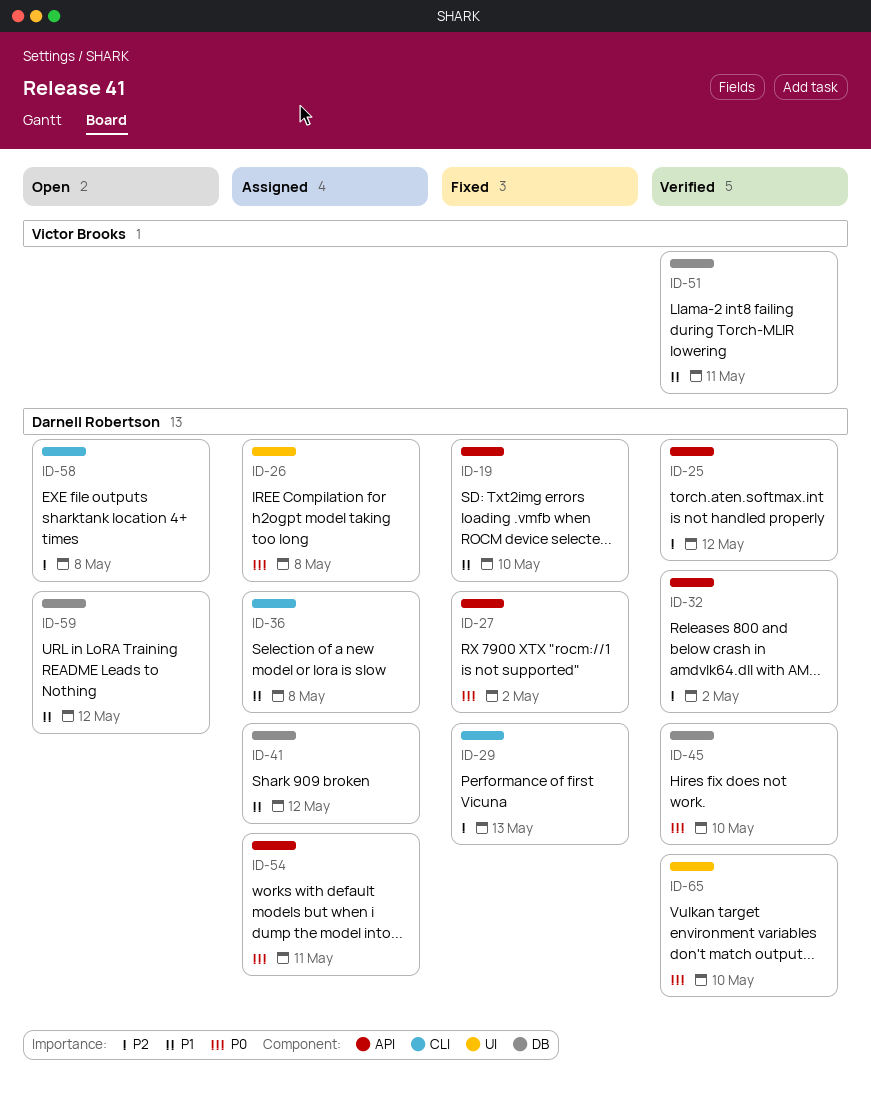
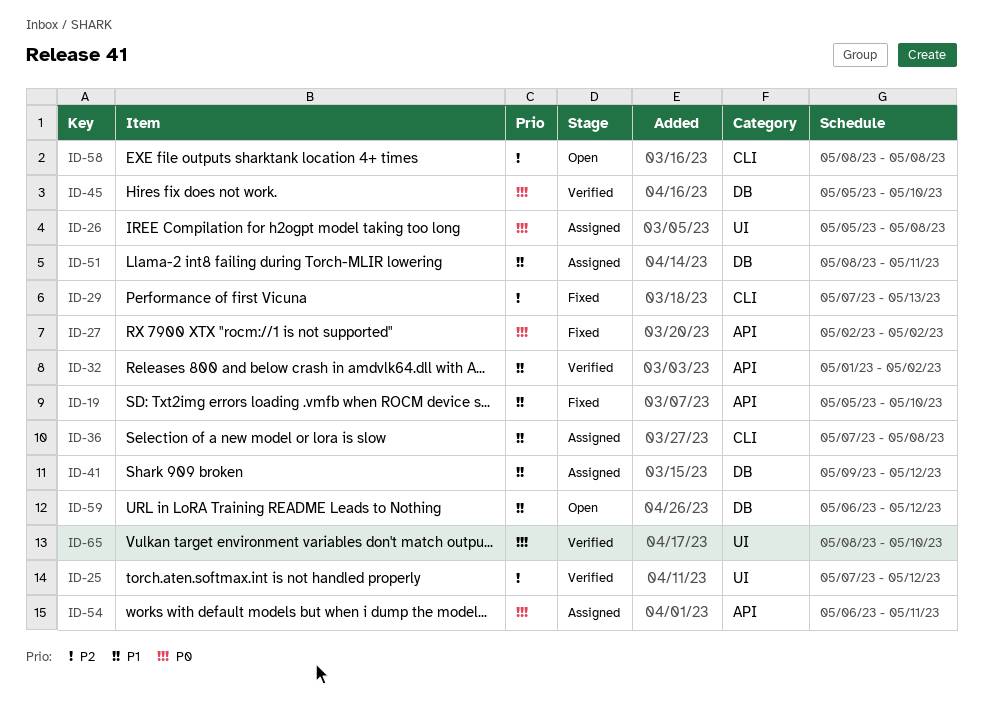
ID-25, label: API -> UI
ID-32, priority: P2 -> P1
ID-51, status: Verified -> Assigned

